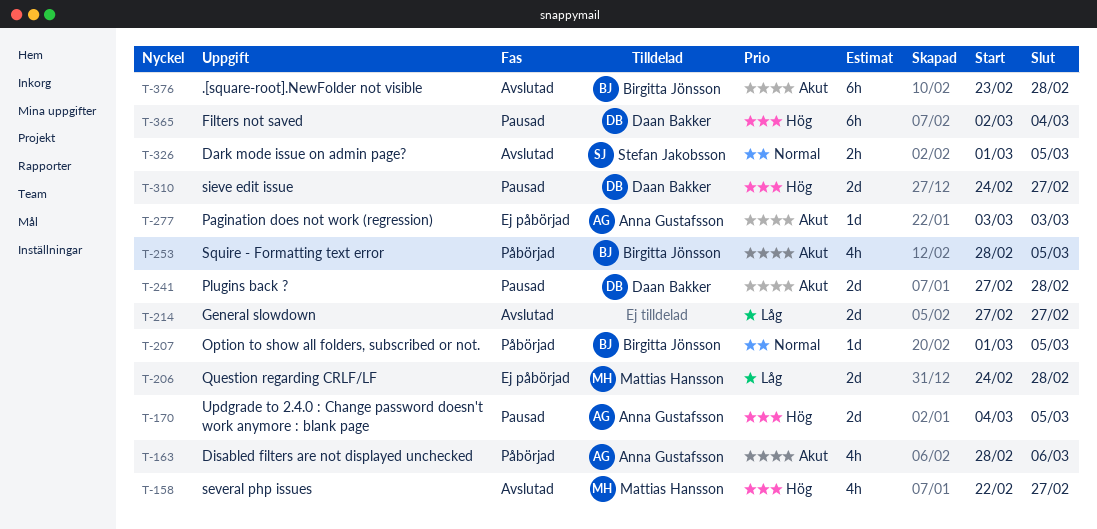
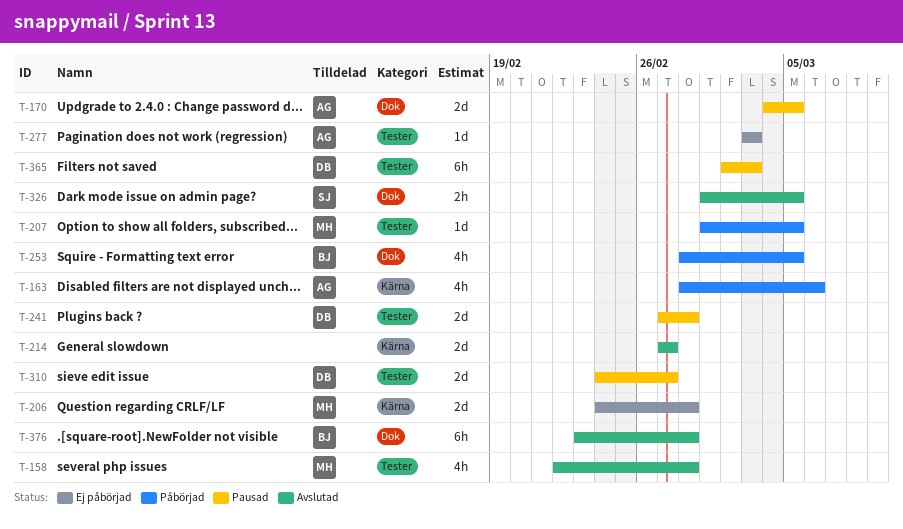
T-158, due: Feb 27 -> Feb 28
T-207, owner: Birgitta Jönsson -> Mattias Hansson
T-365, due: Mar 4 -> Mar 3

